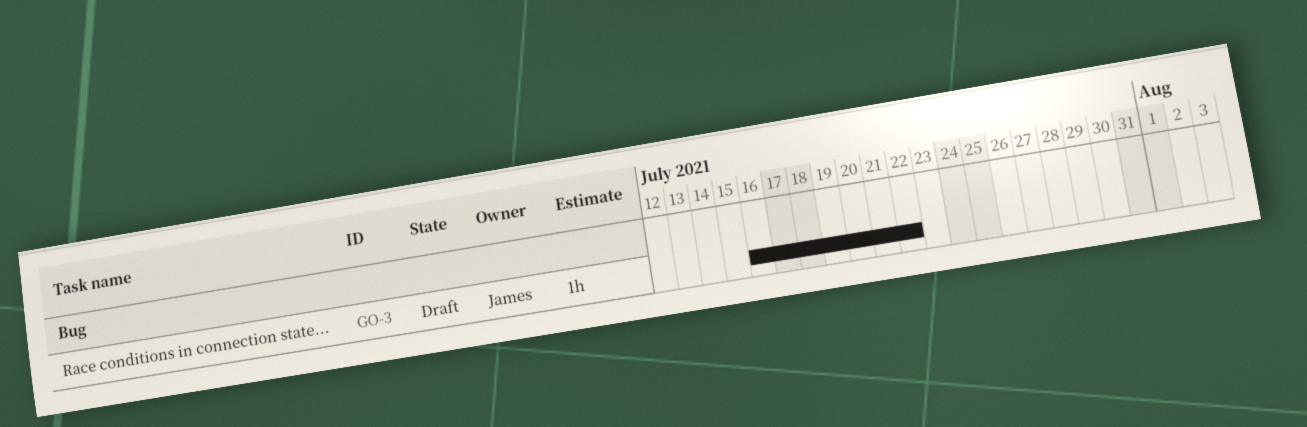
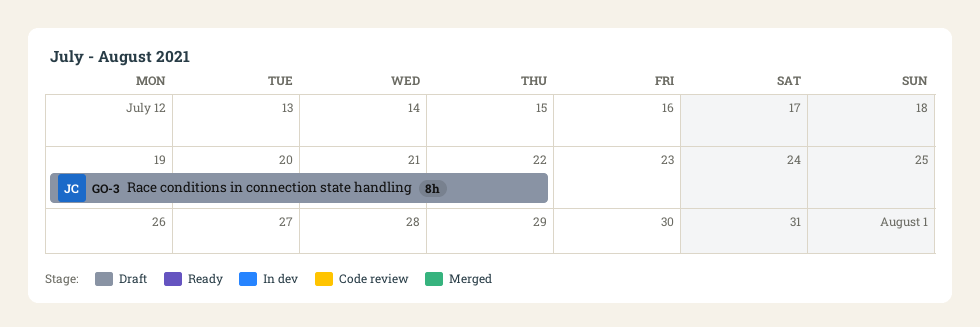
GO-3, estimate: 1h -> 8h
GO-3, start: Jul 16 -> Jul 19

